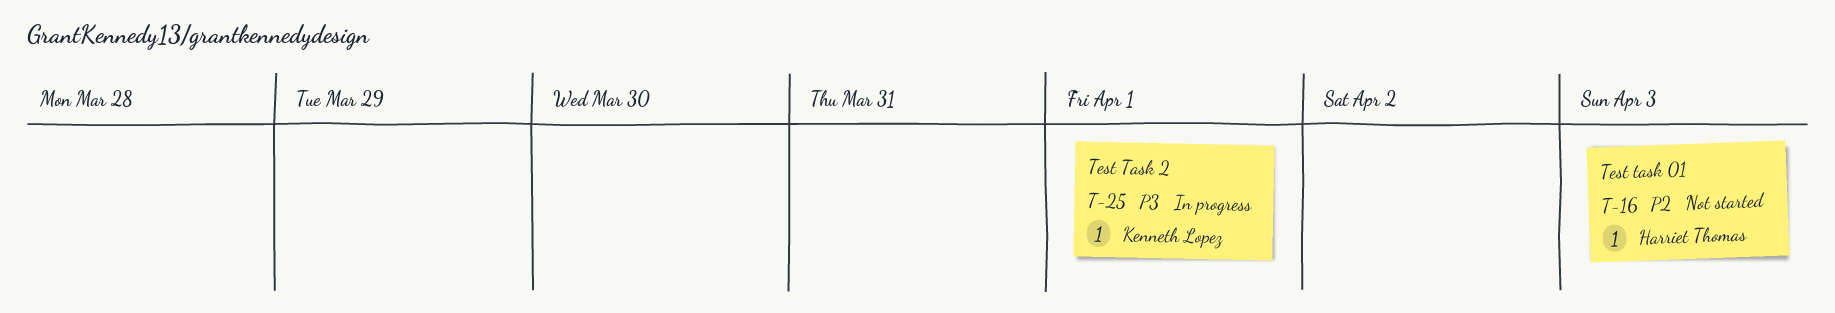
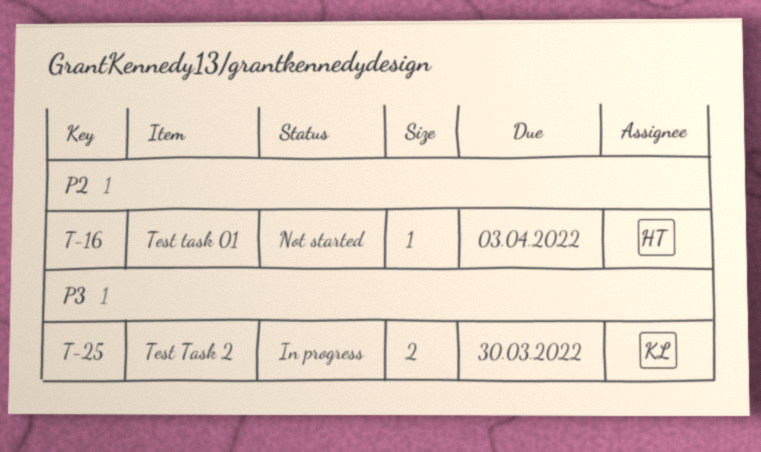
T-25, estimate: 1 -> 2
T-25, due: Apr 1 -> Mar 30

